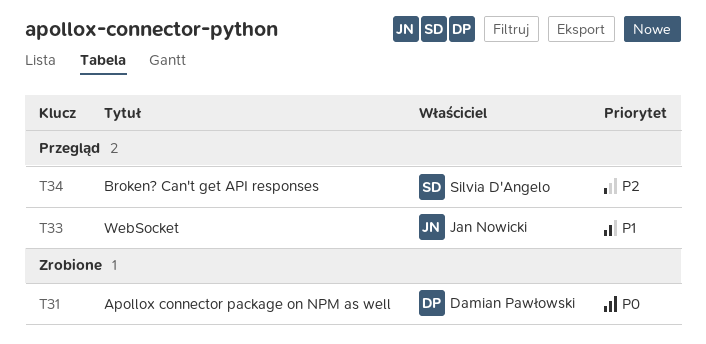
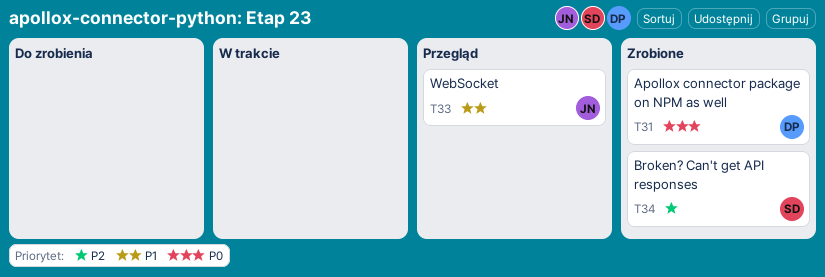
T34, status: Przegląd -> Zrobione

